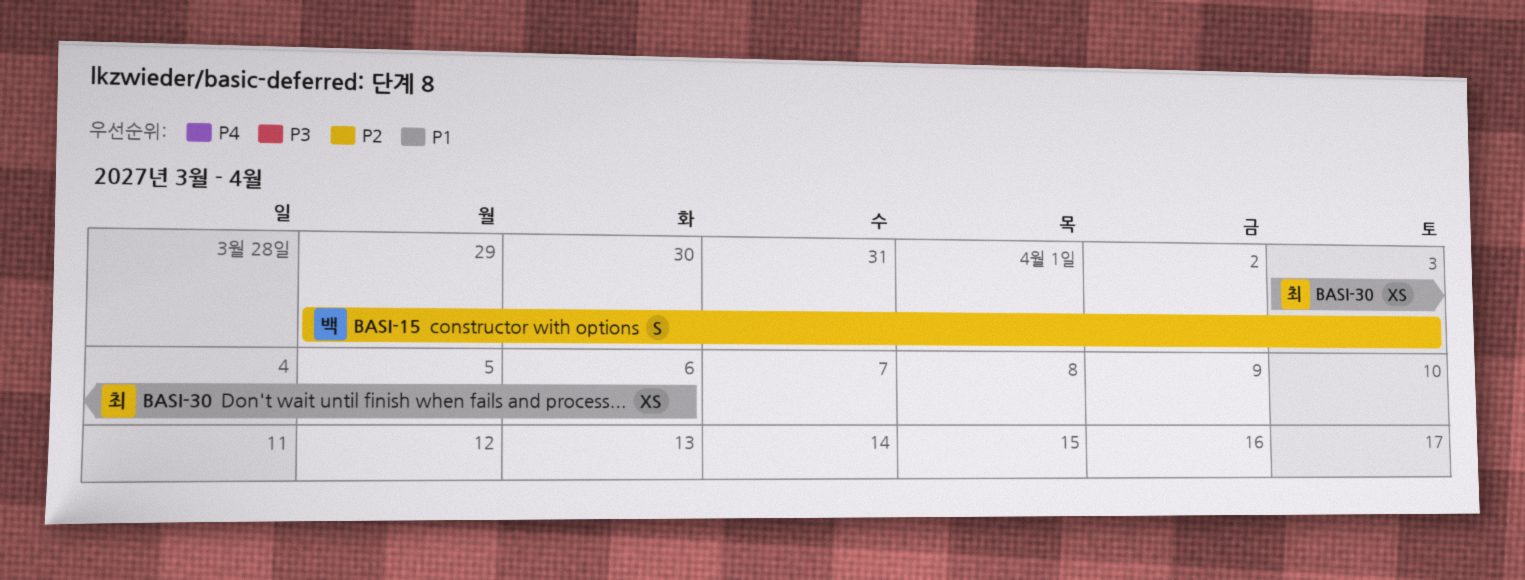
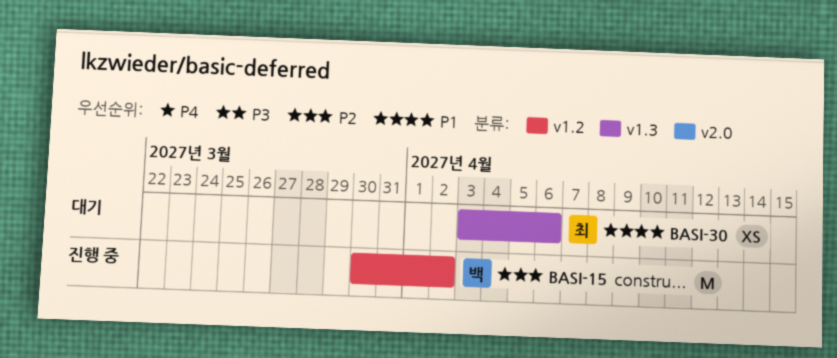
BASI-15, estimate: S -> M
BASI-15, start: Mar 29 -> Mar 30
BASI-15, due: Apr 3 -> Apr 2

